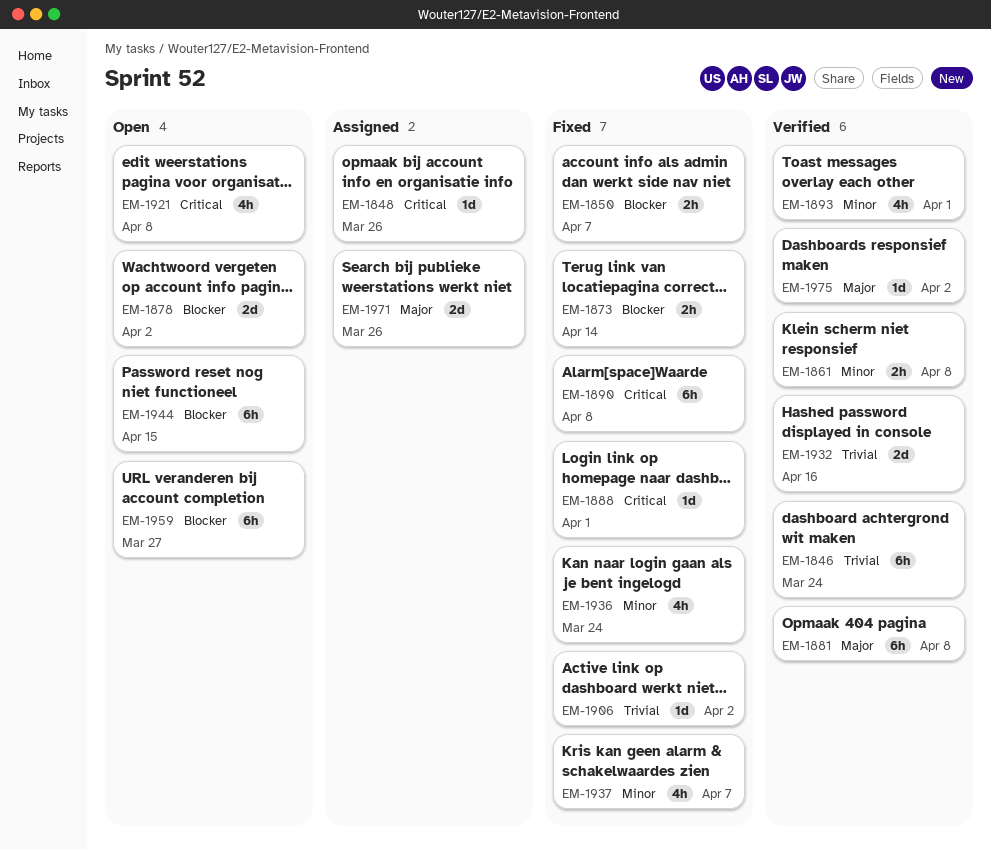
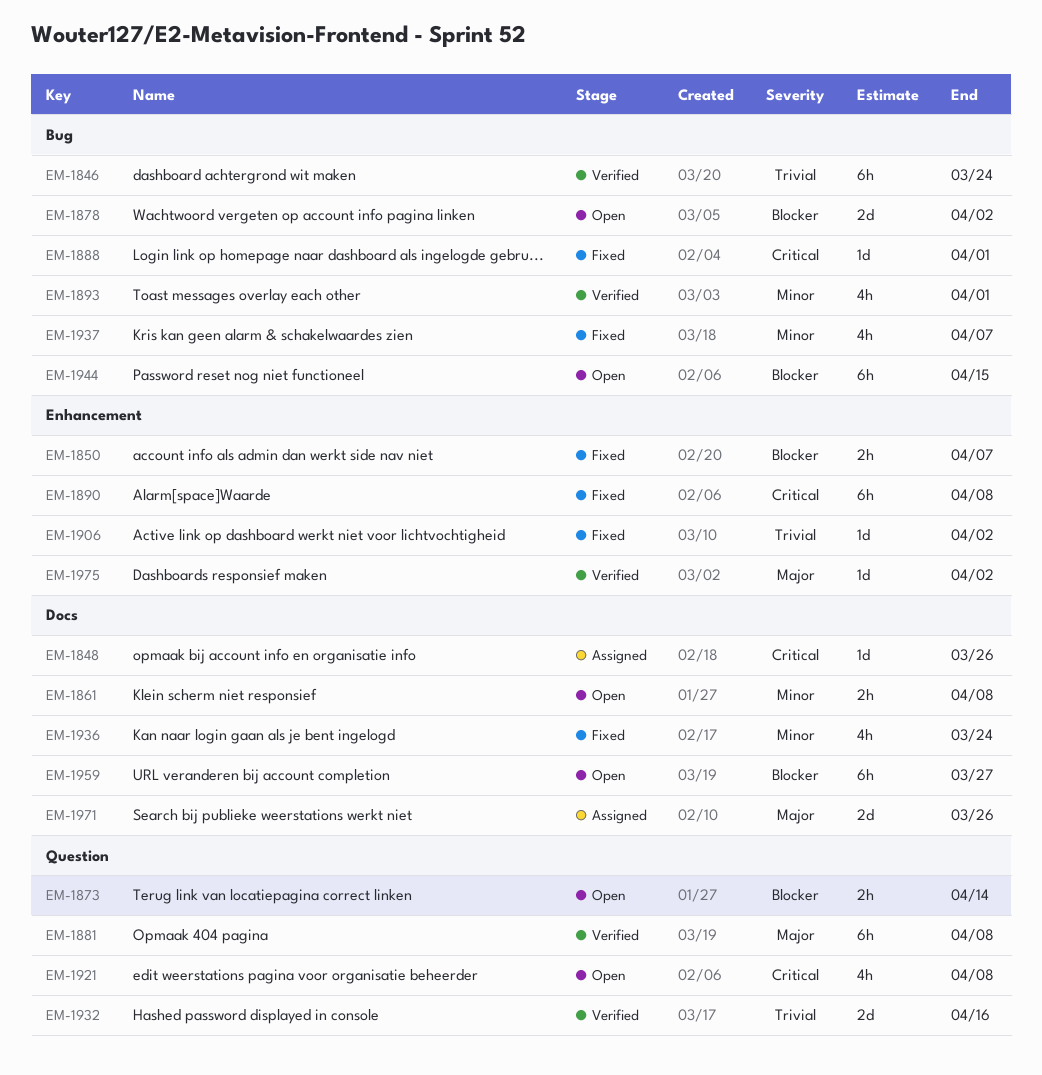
EM-1861, status: Verified -> Open
EM-1873, status: Fixed -> Open

